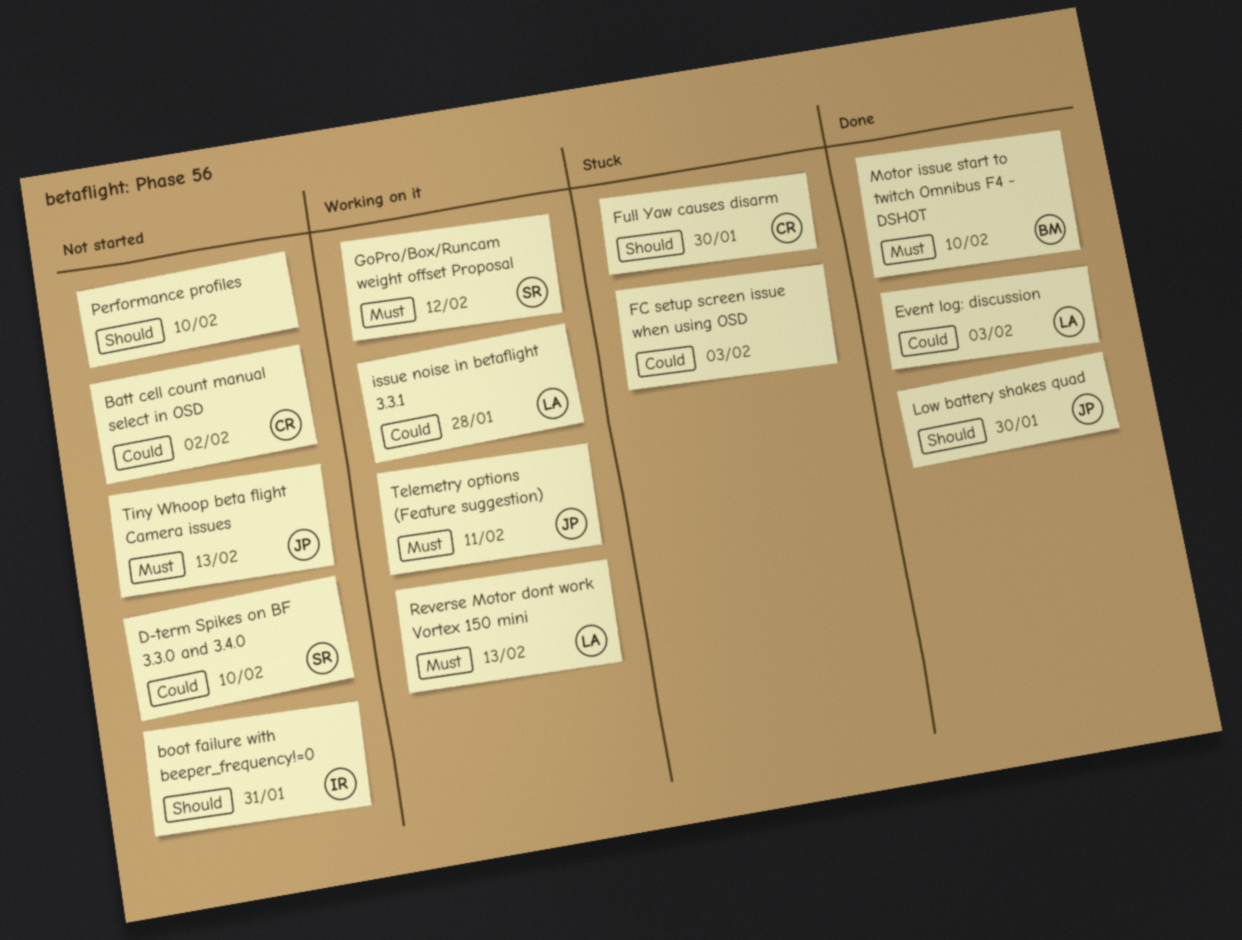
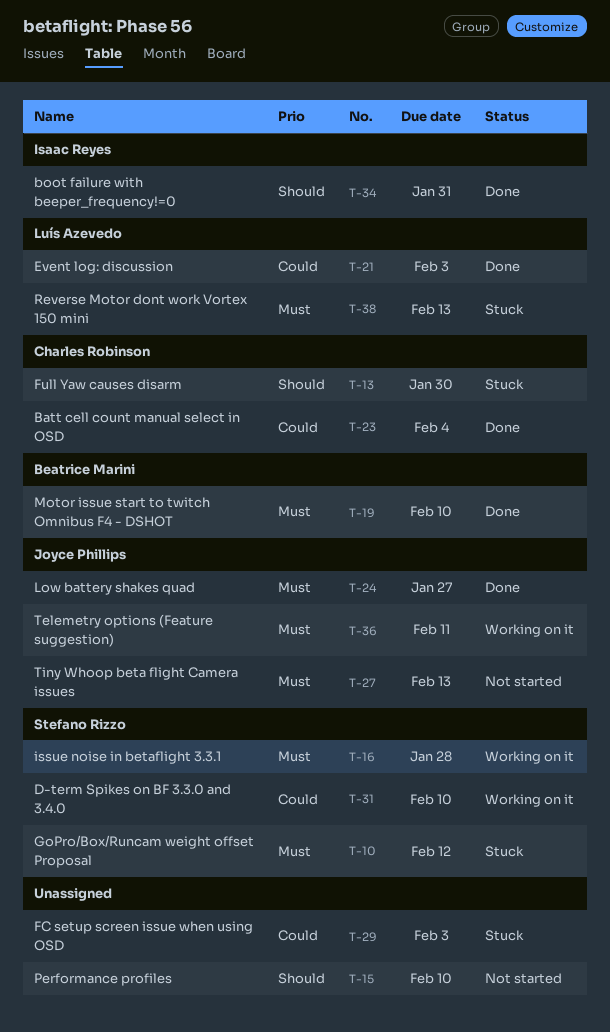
Batt cell count manual select in OSD, status: Not started -> Done
Batt cell count manual select in OSD, due: Feb 2 -> Feb 4
boot failure with beeper_frequency!=0, status: Not started -> Done
D-term Spikes on BF 3.3.0 and 3.4.0, status: Not started -> Working on it
GoPro/Box/Runcam weight offset Proposal, status: Working on it -> Stuck
issue noise in betaflight 3.3.1, owner: Luís Azevedo -> Stefano Rizzo
issue noise in betaflight 3.3.1, priority: Could -> Must
Low battery shakes quad, priority: Should -> Must
Low battery shakes quad, due: Jan 30 -> Jan 27
Reverse Motor dont work Vortex 150 mini, status: Working on it -> Stuck

